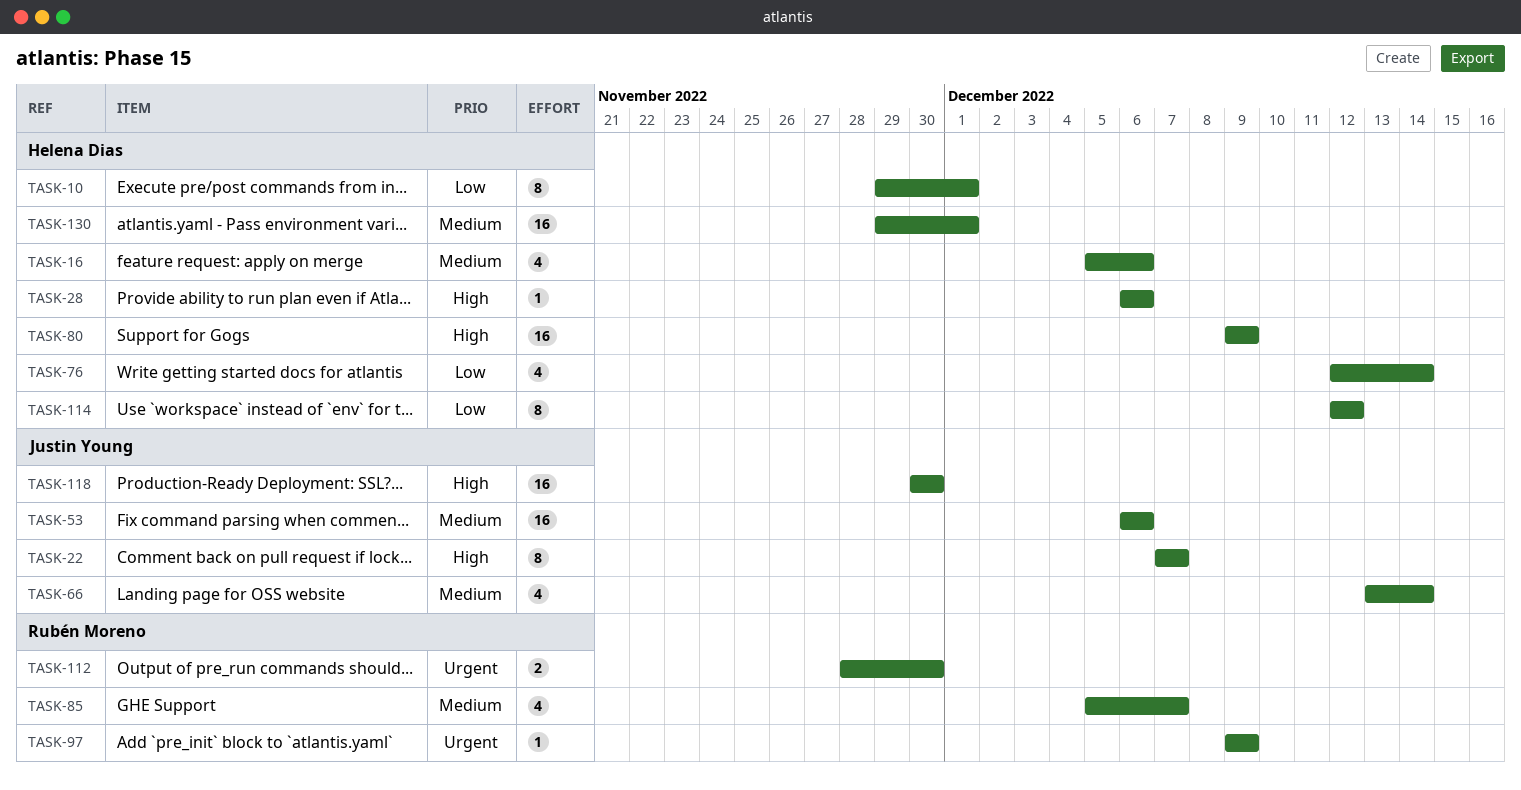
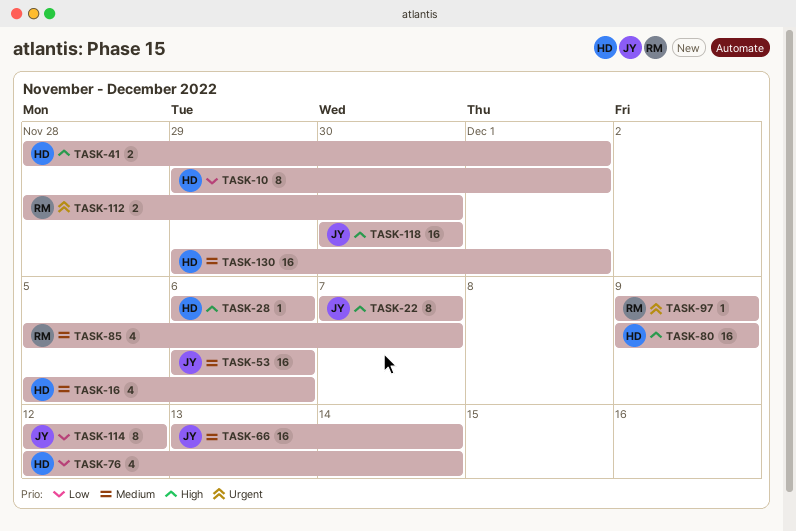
TASK-41: none -> present
TASK-66, estimate: 4 -> 16
TASK-114, owner: Helena Dias -> Justin Young

